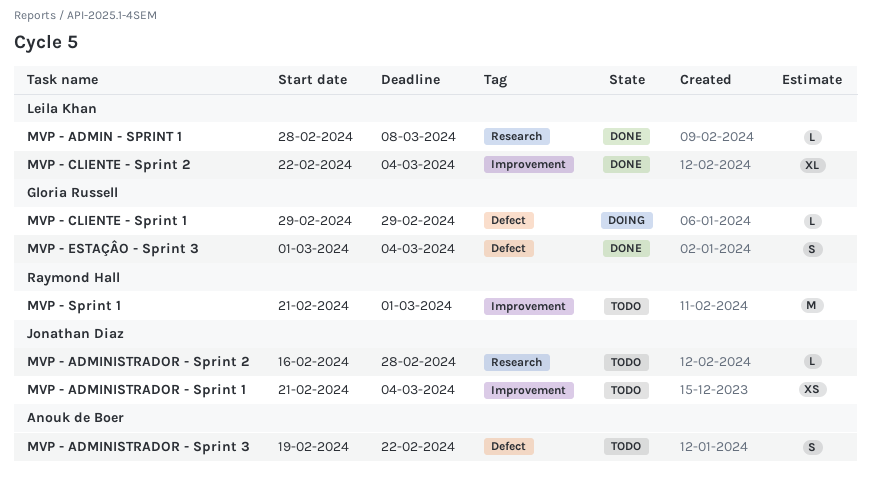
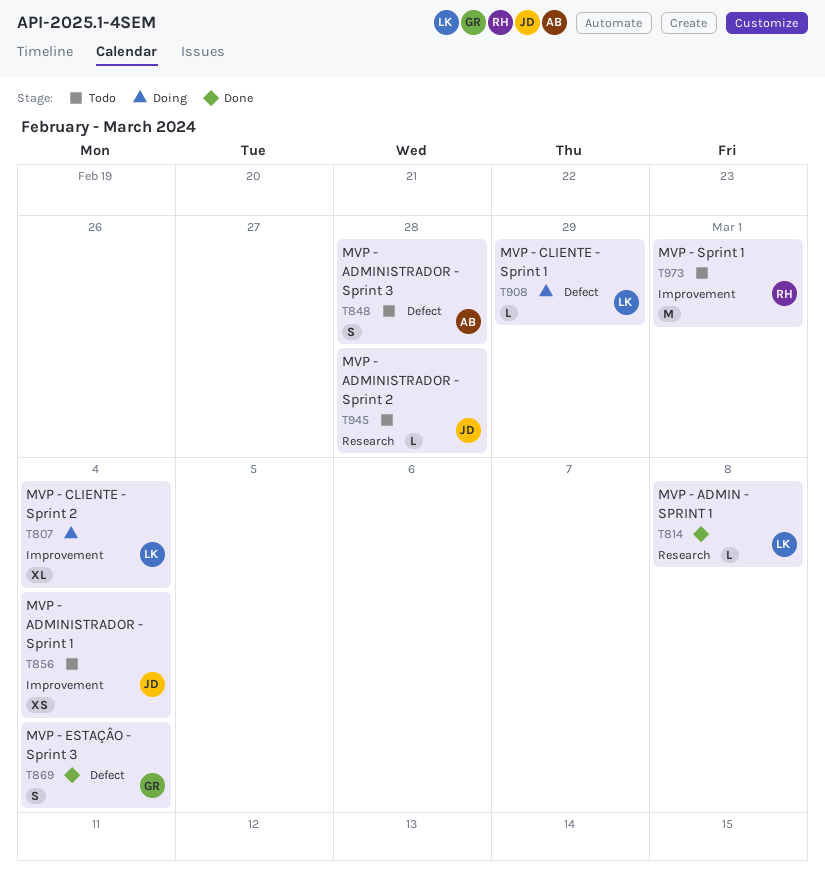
MVP - ADMINISTRADOR - Sprint 3, due: Feb 22 -> Feb 28
MVP - CLIENTE - Sprint 1, owner: Gloria Russell -> Leila Khan
MVP - CLIENTE - Sprint 2, status: Done -> Doing

